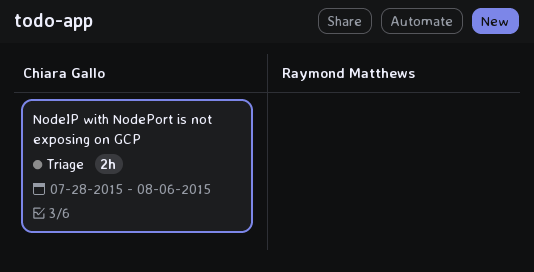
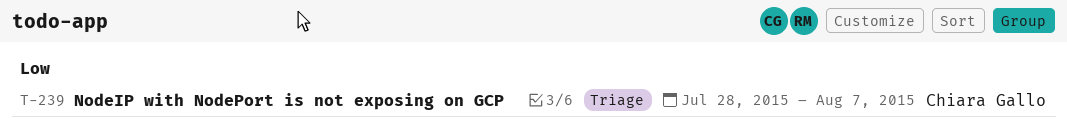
NodeIP with NodePort is not exposing on GCP, due: Aug 6 -> Aug 7

